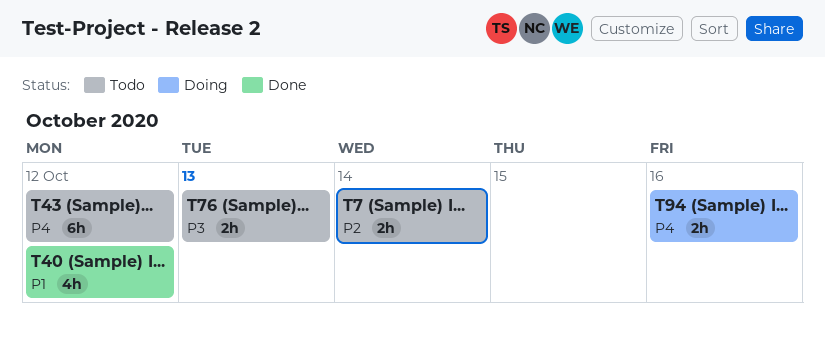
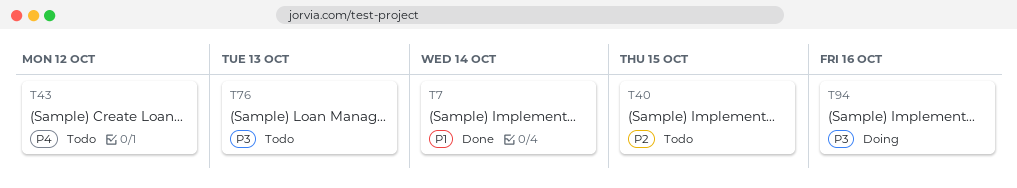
T7, status: Todo -> Done
T7, priority: P2 -> P1
T40, status: Done -> Todo
T40, priority: P1 -> P2
T40, due: Oct 12 -> Oct 15
T94, priority: P4 -> P3

